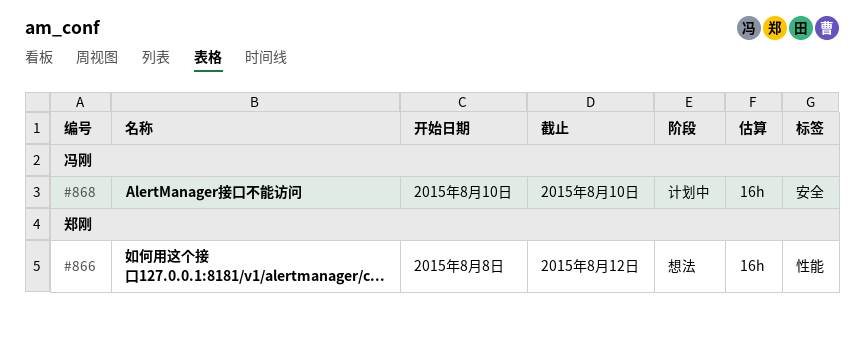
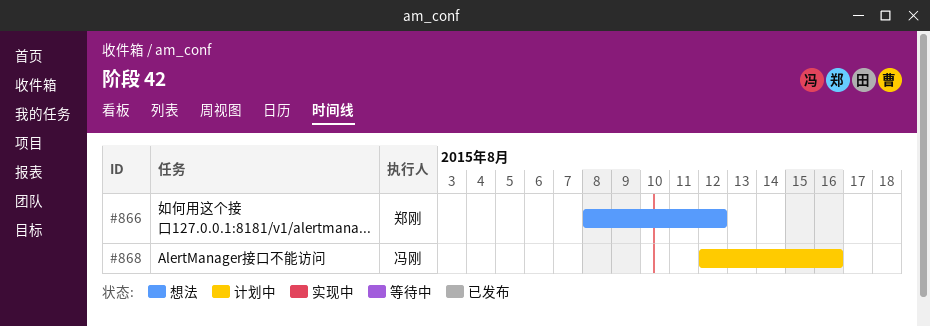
#868, start: Aug 10 -> Aug 12
#868, due: Aug 10 -> Aug 16

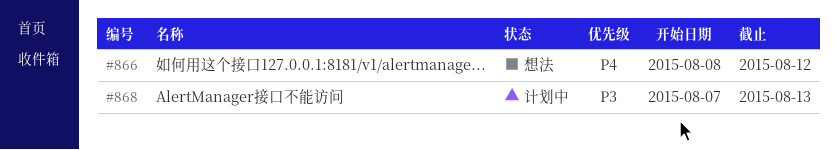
#868, start: Aug 12 -> Aug 7
#868, due: Aug 16 -> Aug 13

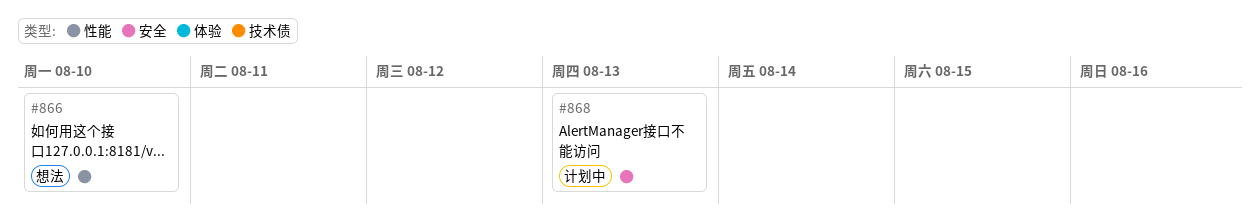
#866, due: Aug 12 -> Aug 10

